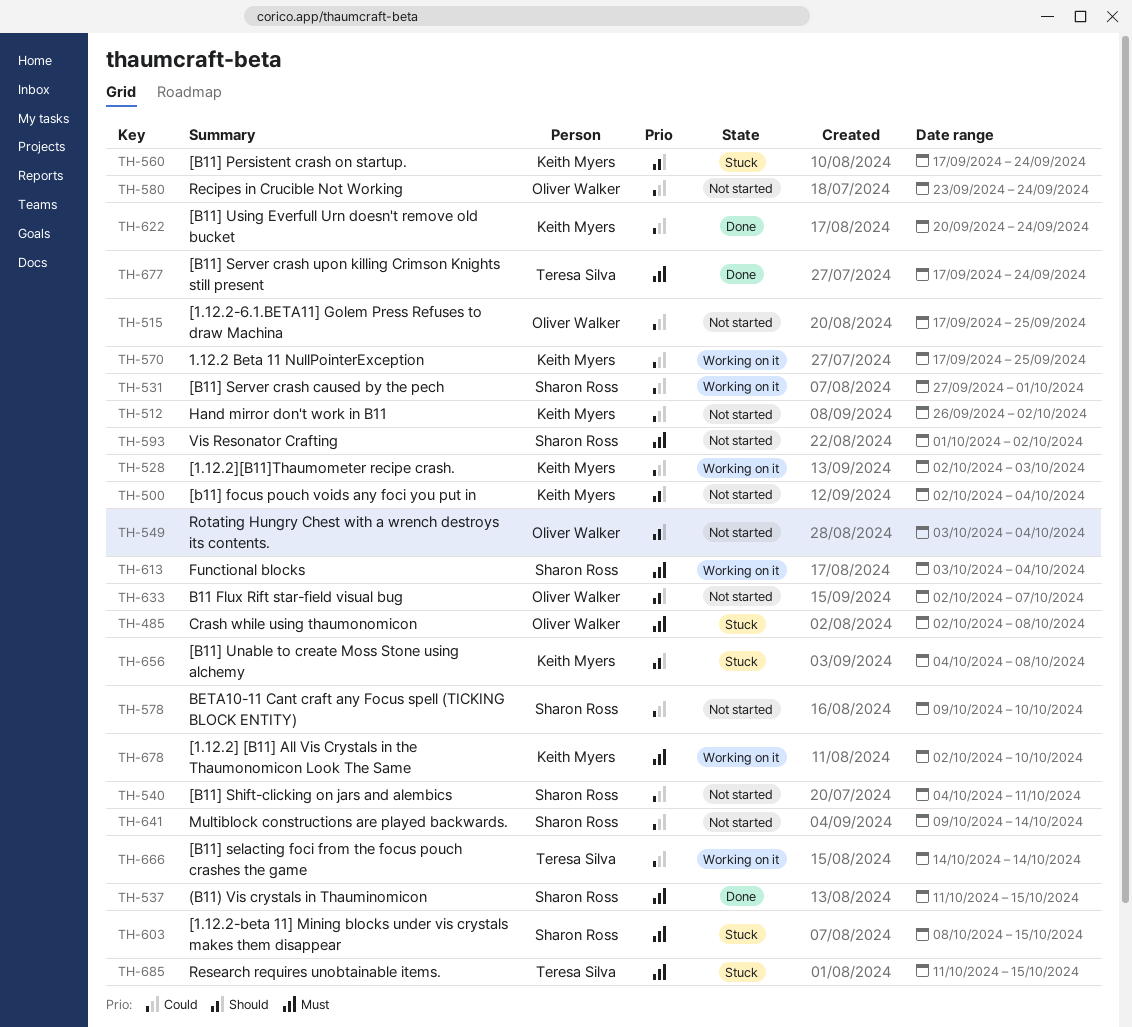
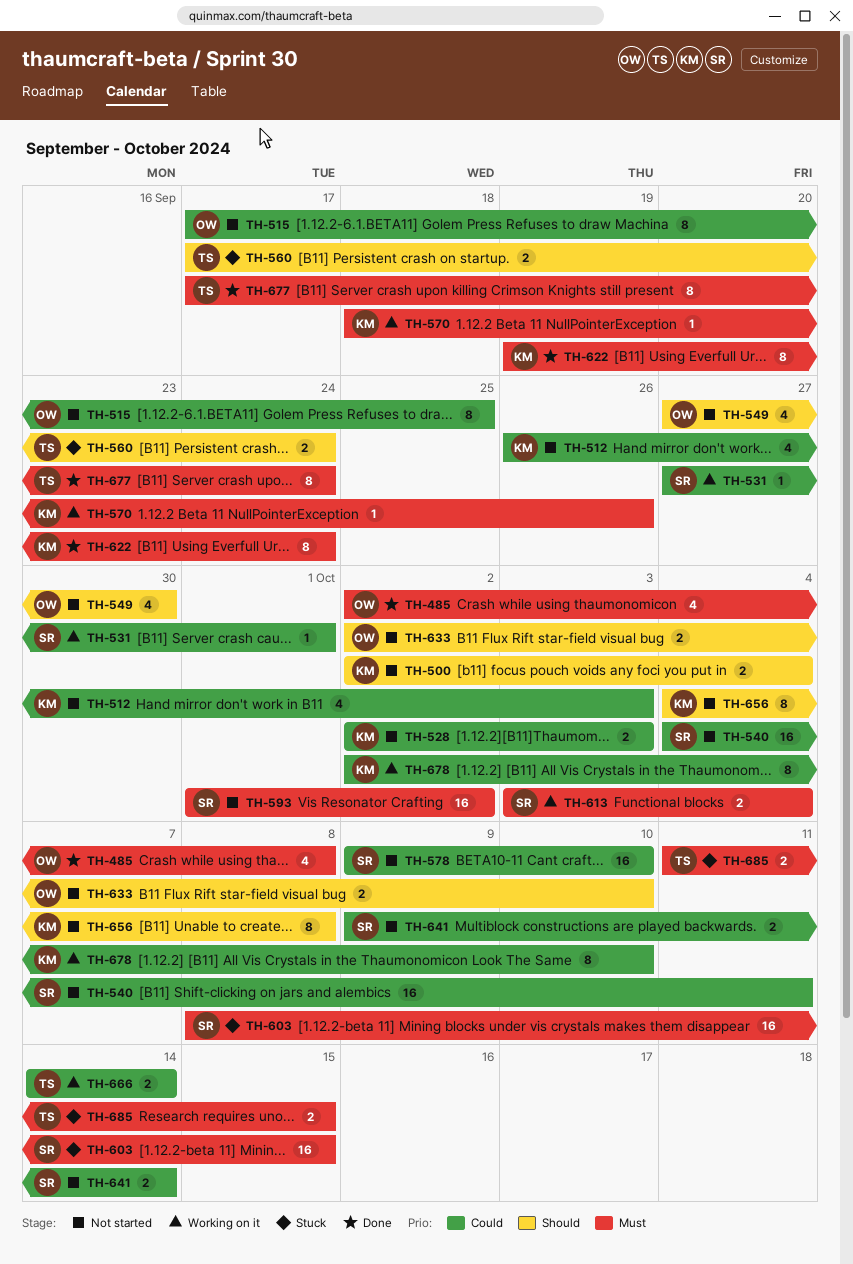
TH-485, status: Stuck -> Done
TH-512, due: Oct 2 -> Oct 3
TH-528, status: Working on it -> Not started
TH-537: present -> none
TH-549, start: Oct 3 -> Sep 27
TH-549, due: Oct 4 -> Sep 30
TH-560, owner: Keith Myers -> Teresa Silva
TH-570, priority: Could -> Must
TH-570, start: Sep 17 -> Sep 18
TH-570, due: Sep 25 -> Sep 26
TH-580: present -> none
TH-622, priority: Could -> Must
TH-622, start: Sep 20 -> Sep 19
TH-633, due: Oct 7 -> Oct 10
TH-656, status: Stuck -> Not started
TH-678, priority: Must -> Could

